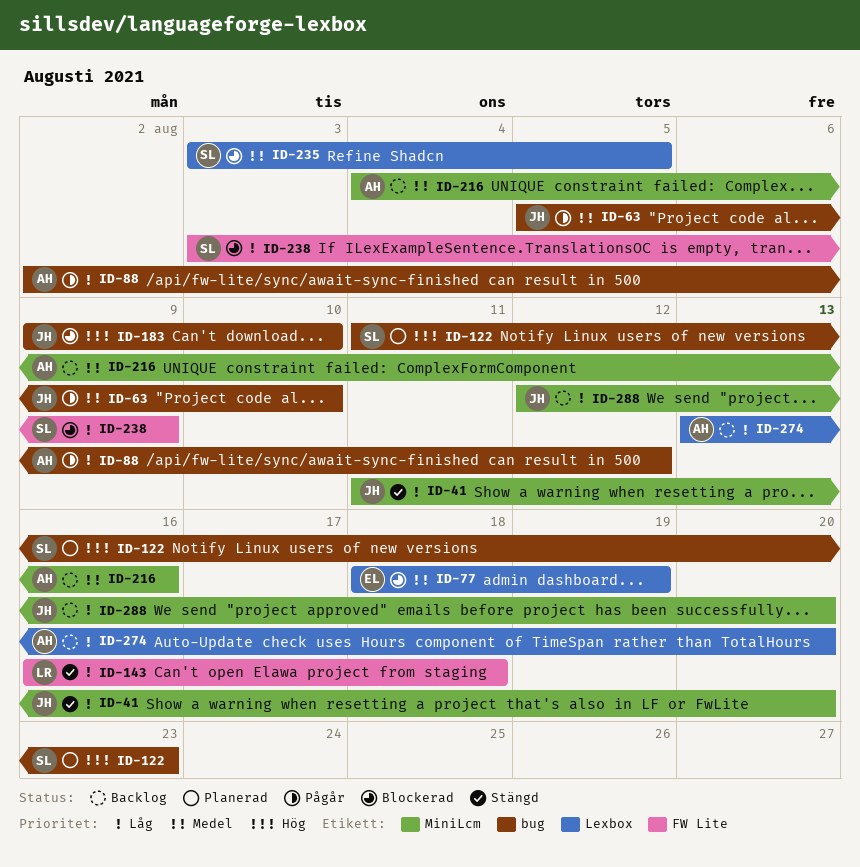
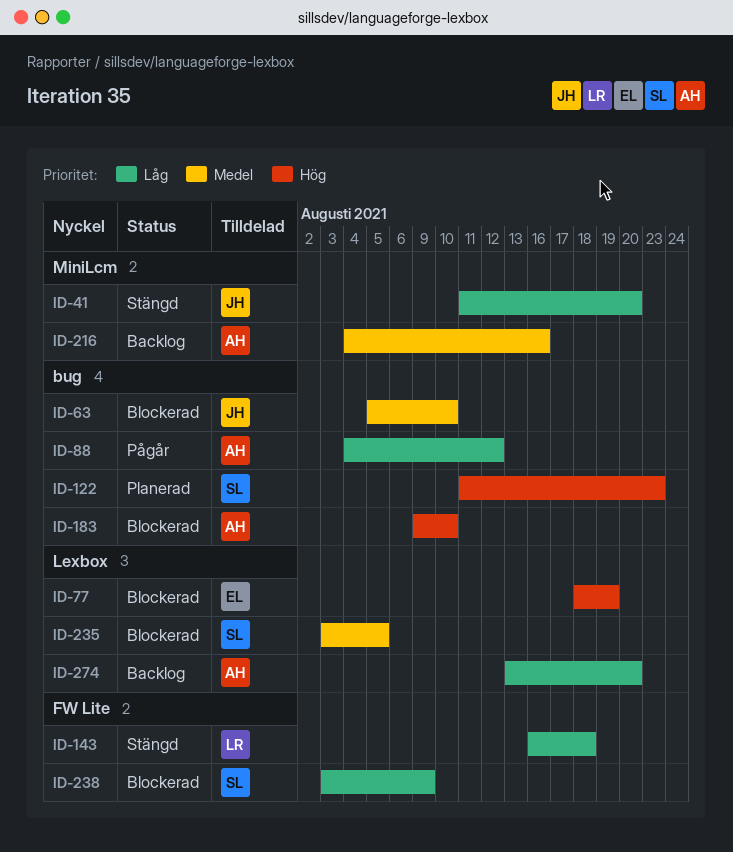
ID-63, status: Pågår -> Blockerad
ID-77, priority: Medel -> Hög
ID-88, start: Aug 2 -> Aug 4
ID-183, owner: JH -> AH
ID-288: present -> none

